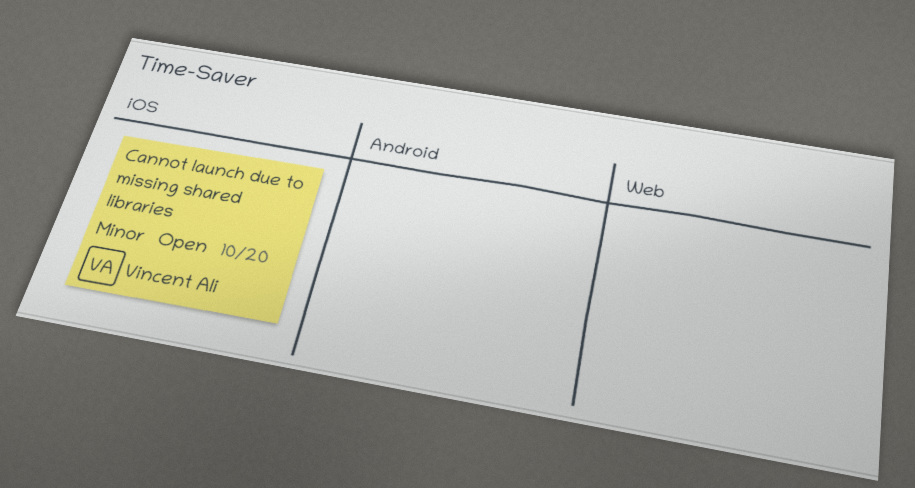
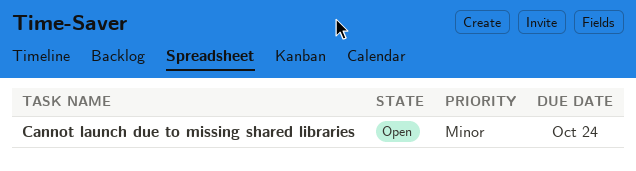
Cannot launch due to missing shared libraries, due: Oct 20 -> Oct 24

